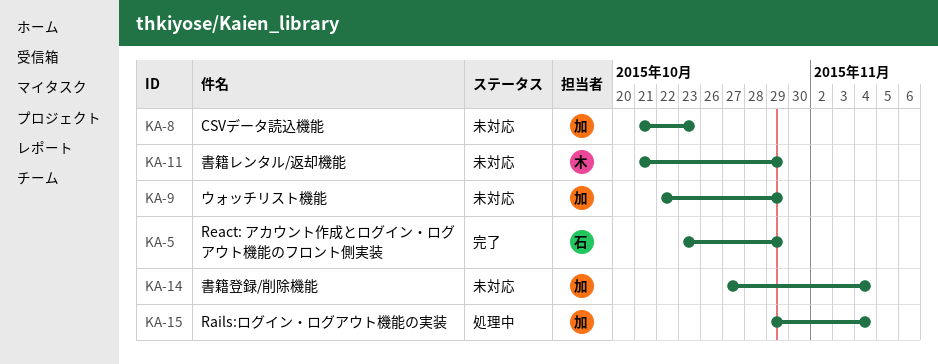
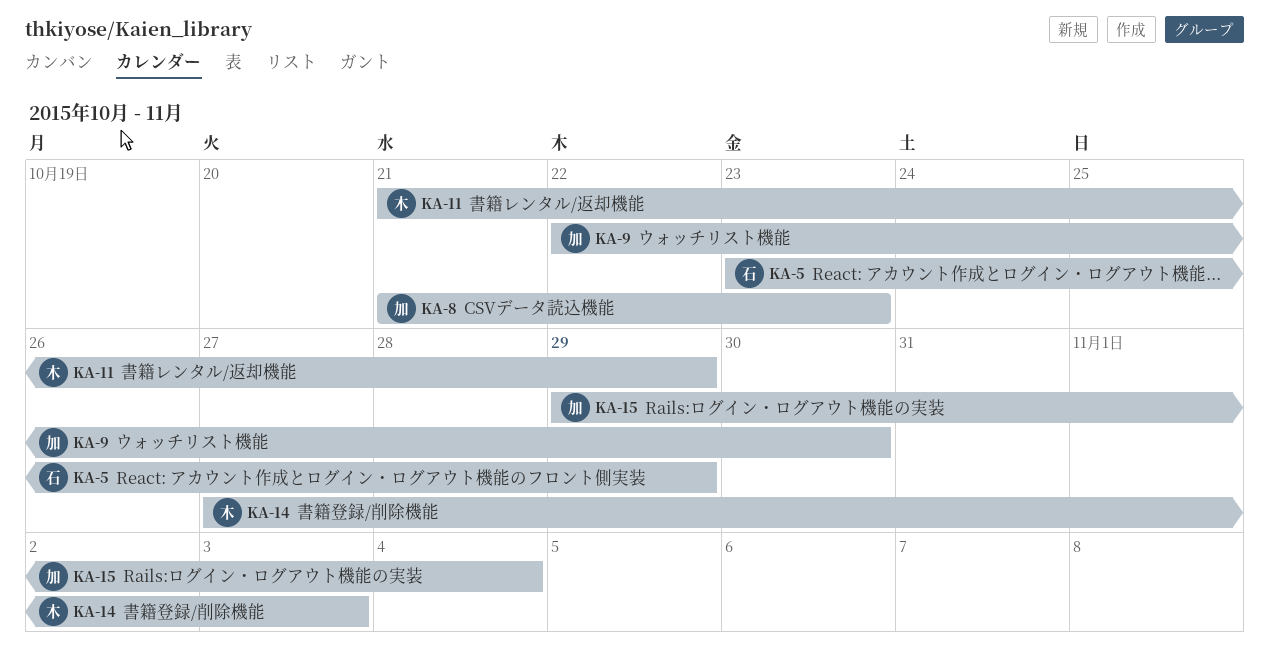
KA-9, due: Oct 29 -> Oct 30
KA-14, owner: 加 -> 木
KA-14, due: Nov 4 -> Nov 3

